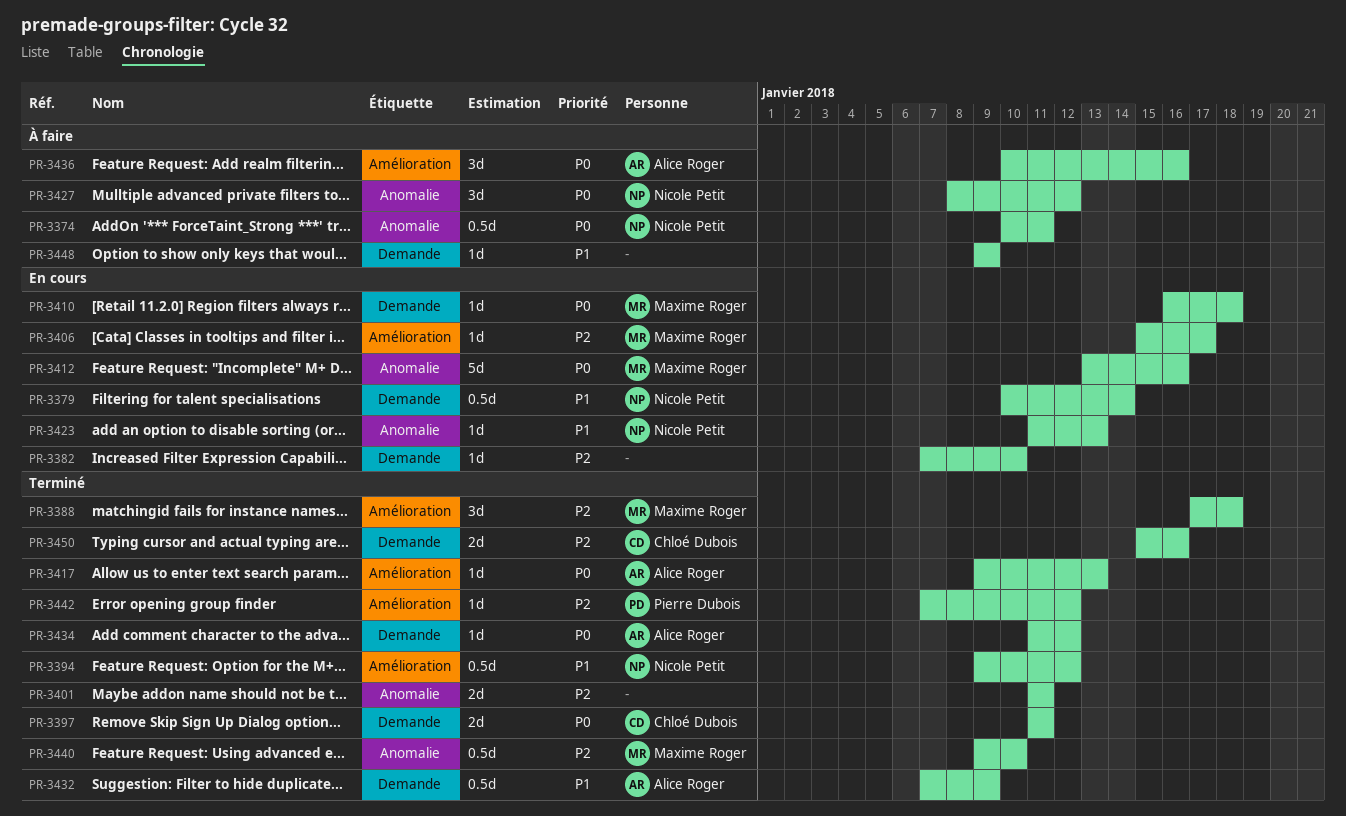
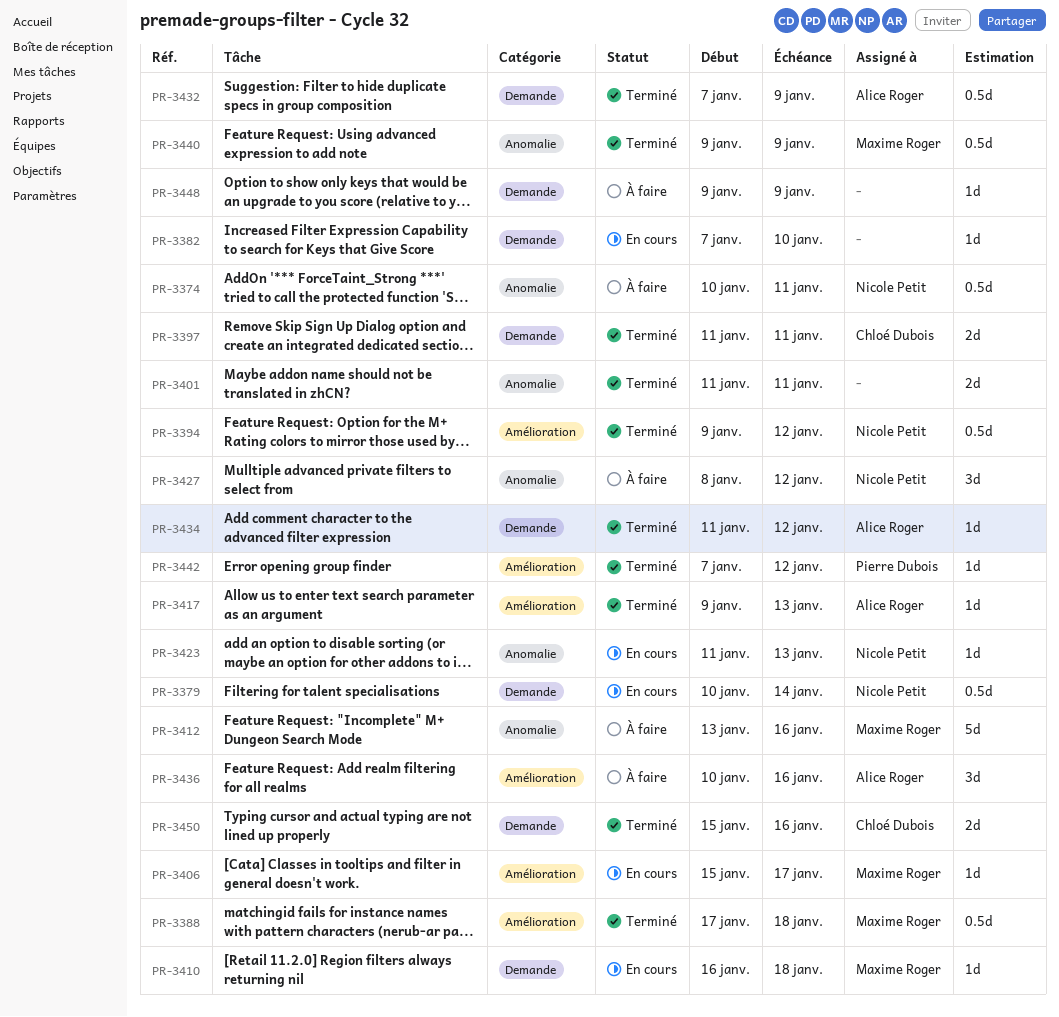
PR-3388, estimate: 3d -> 0.5d
PR-3412, status: En cours -> À faire
PR-3440, due: Jan 10 -> Jan 9

